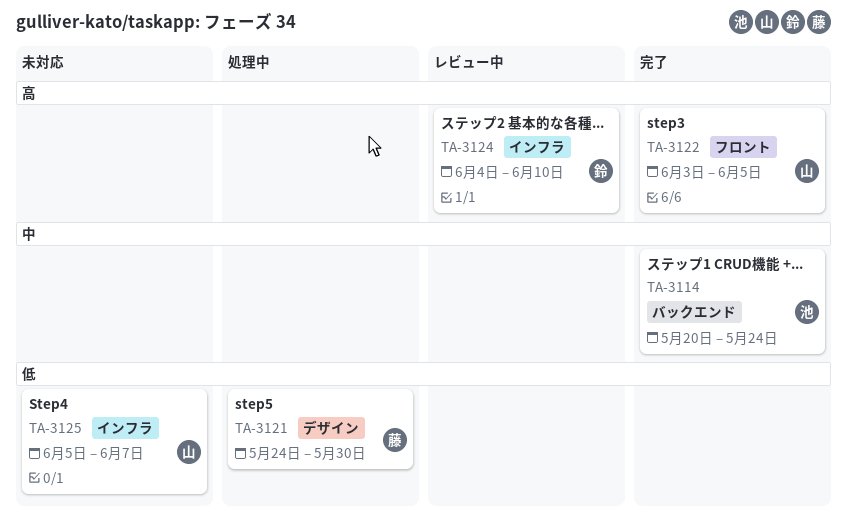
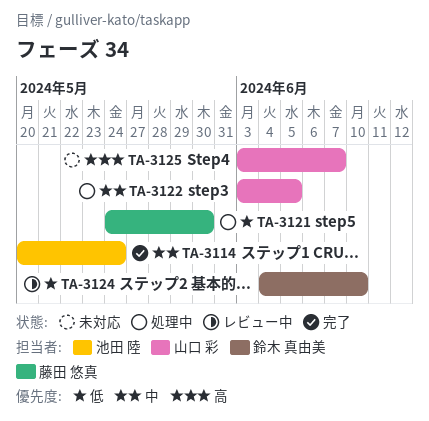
TA-3122, status: 完了 -> 処理中
TA-3122, priority: 高 -> 中
TA-3124, priority: 高 -> 低
TA-3125, priority: 低 -> 高
TA-3125, start: Jun 5 -> Jun 3

